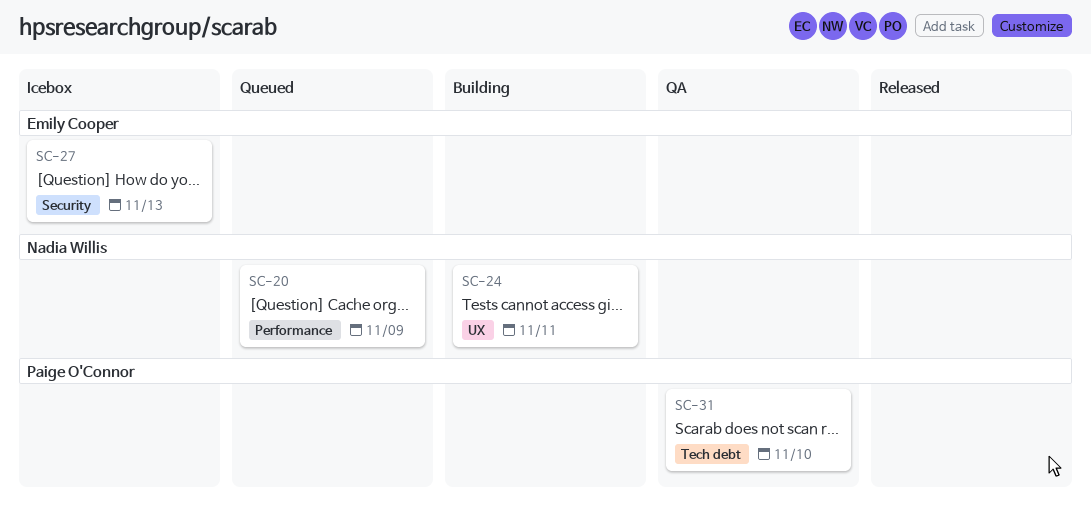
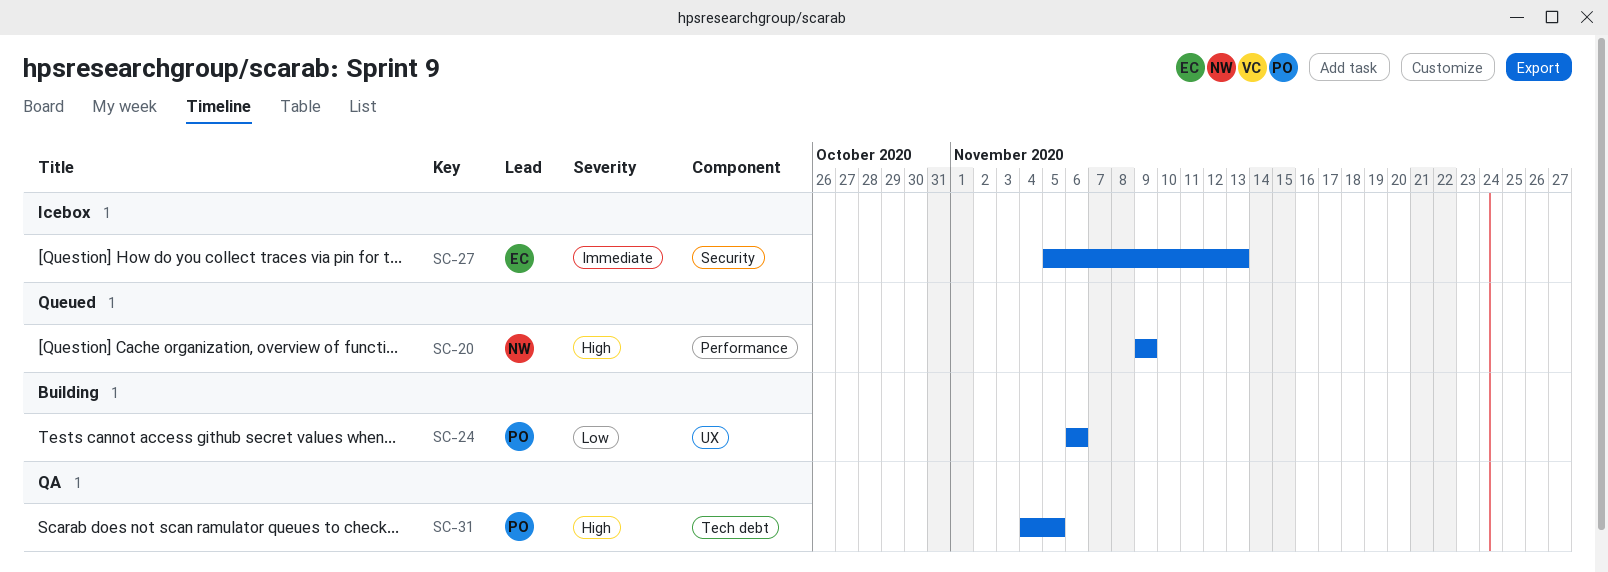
SC-24, owner: Nadia Willis -> Paige O'Connor
SC-24, due: Nov 11 -> Nov 6
SC-31, due: Nov 10 -> Nov 5

